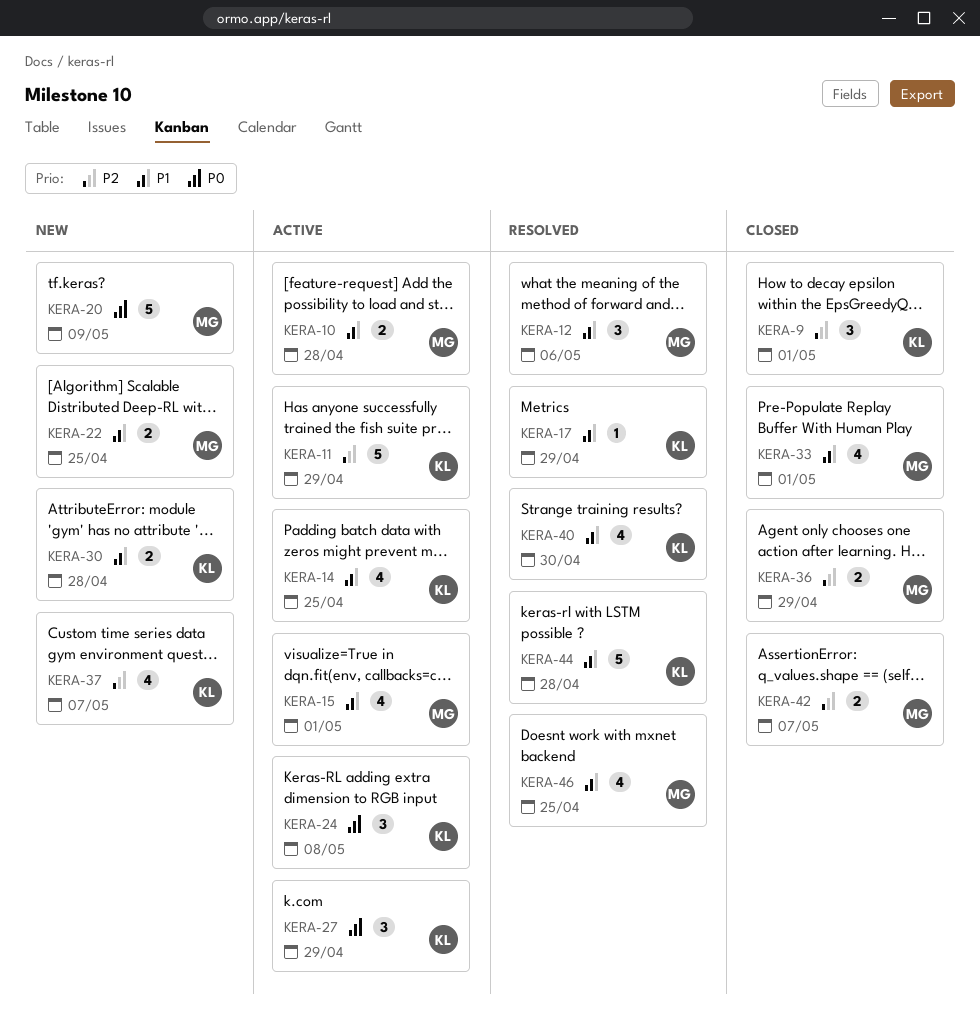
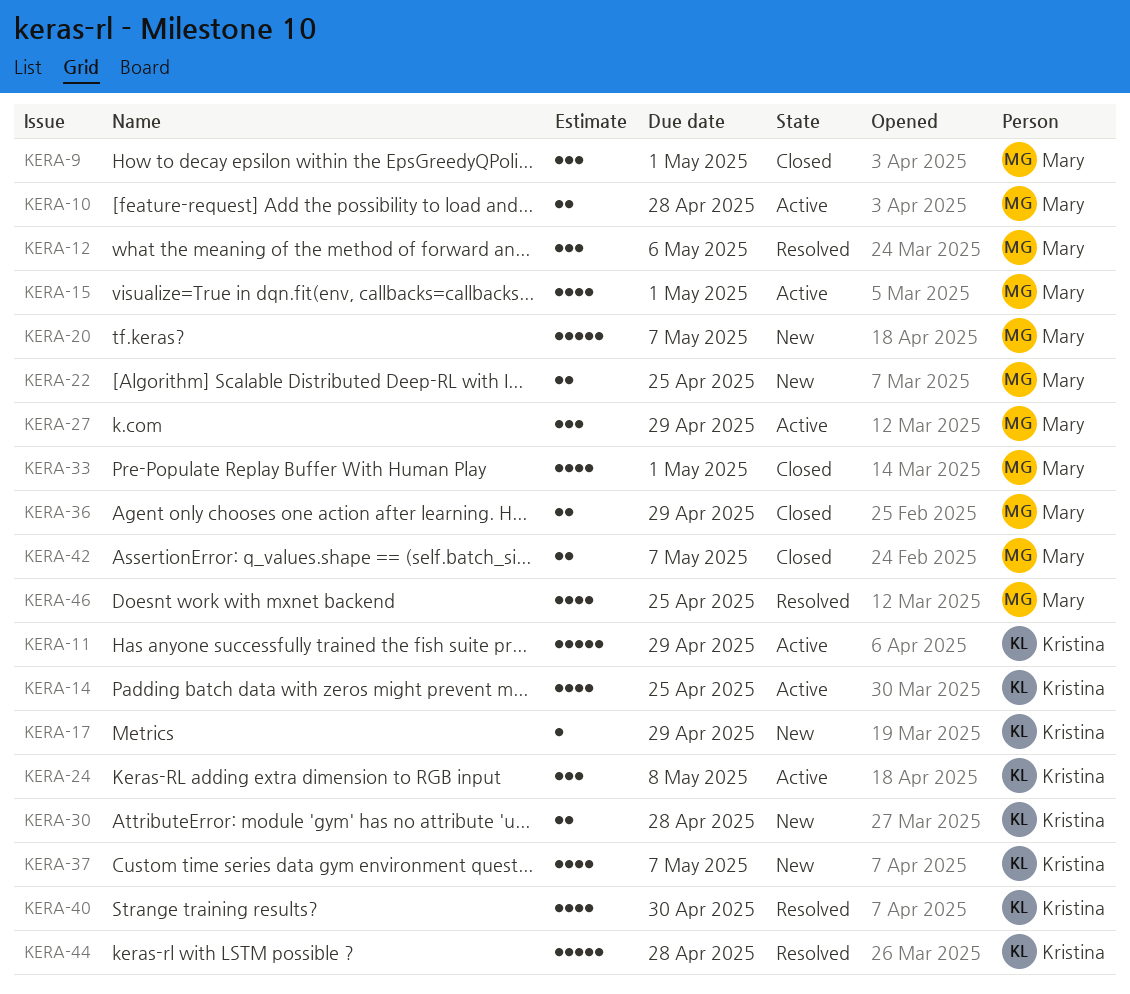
KERA-9, owner: Kristina -> Mary
KERA-17, status: Resolved -> New
KERA-20, due: May 9 -> May 7
KERA-27, owner: Kristina -> Mary

